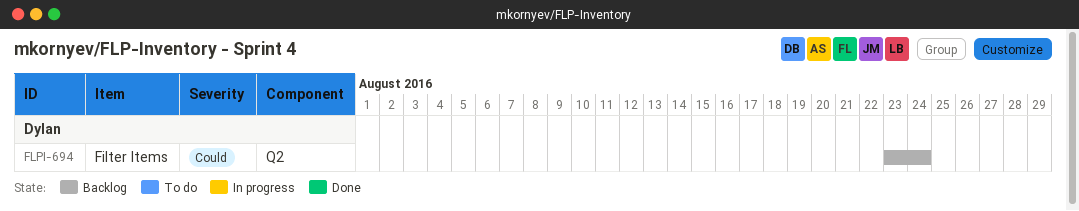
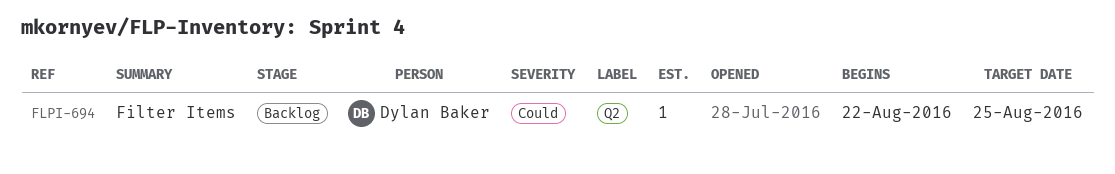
FLPI-694, start: Aug 23 -> Aug 22
FLPI-694, due: Aug 24 -> Aug 25

